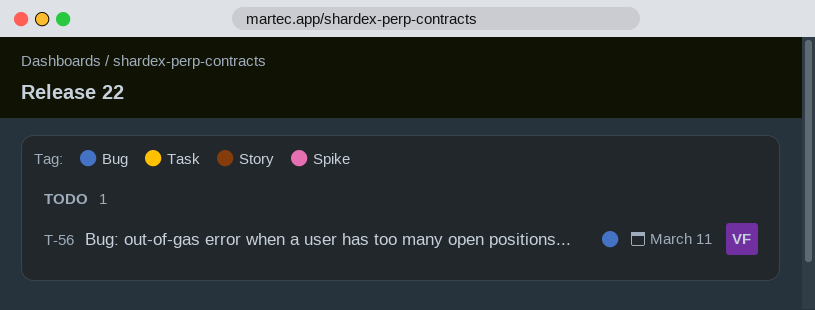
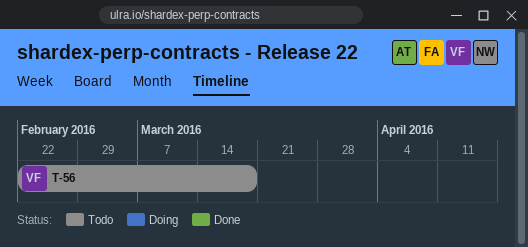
T-56, due: Mar 11 -> Mar 18

